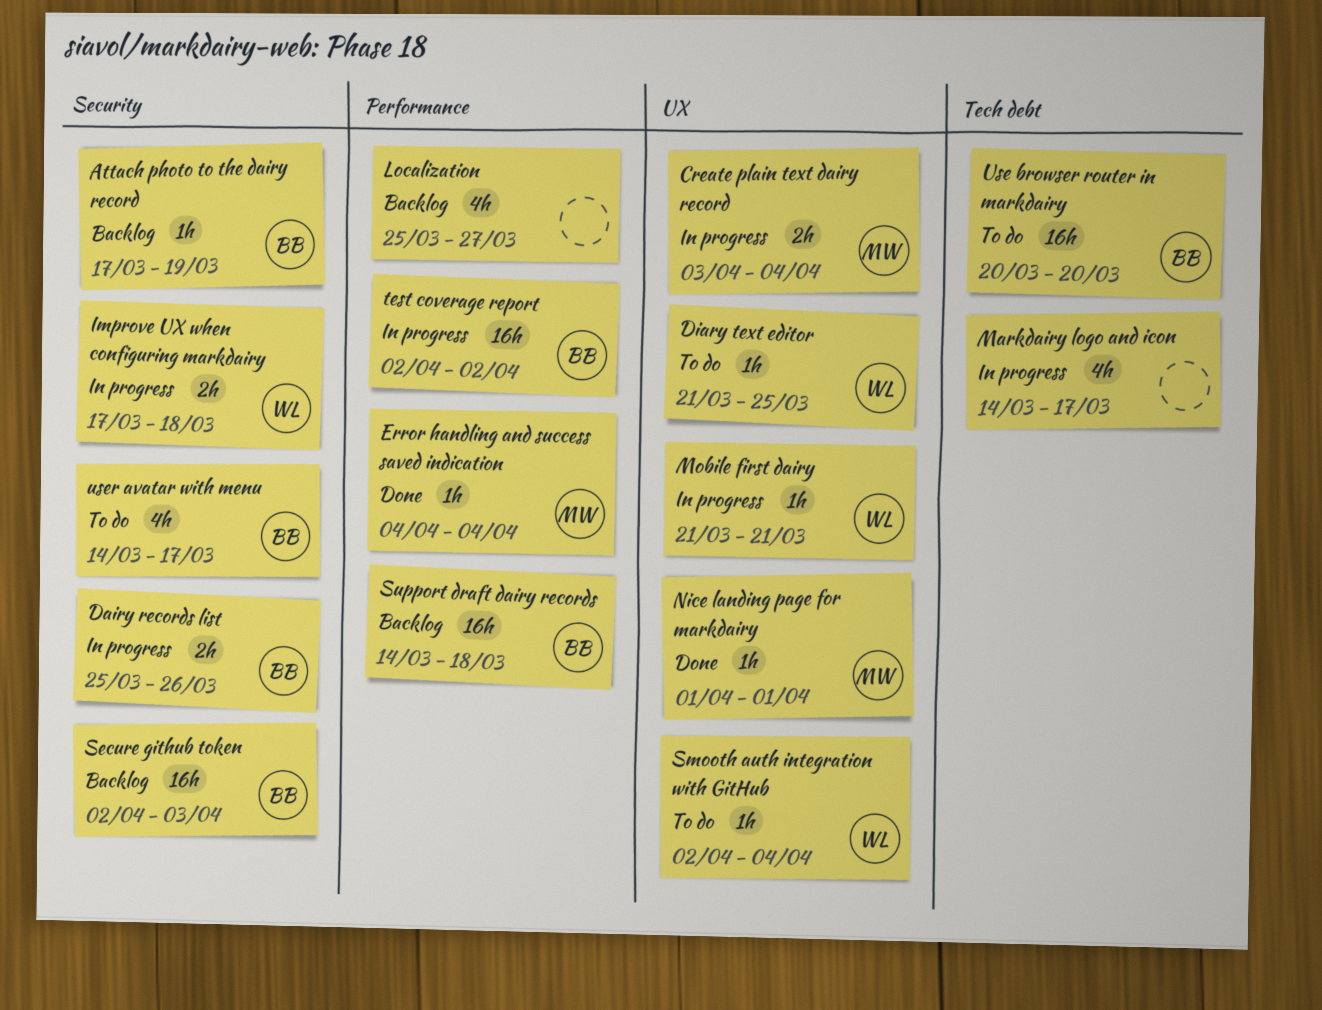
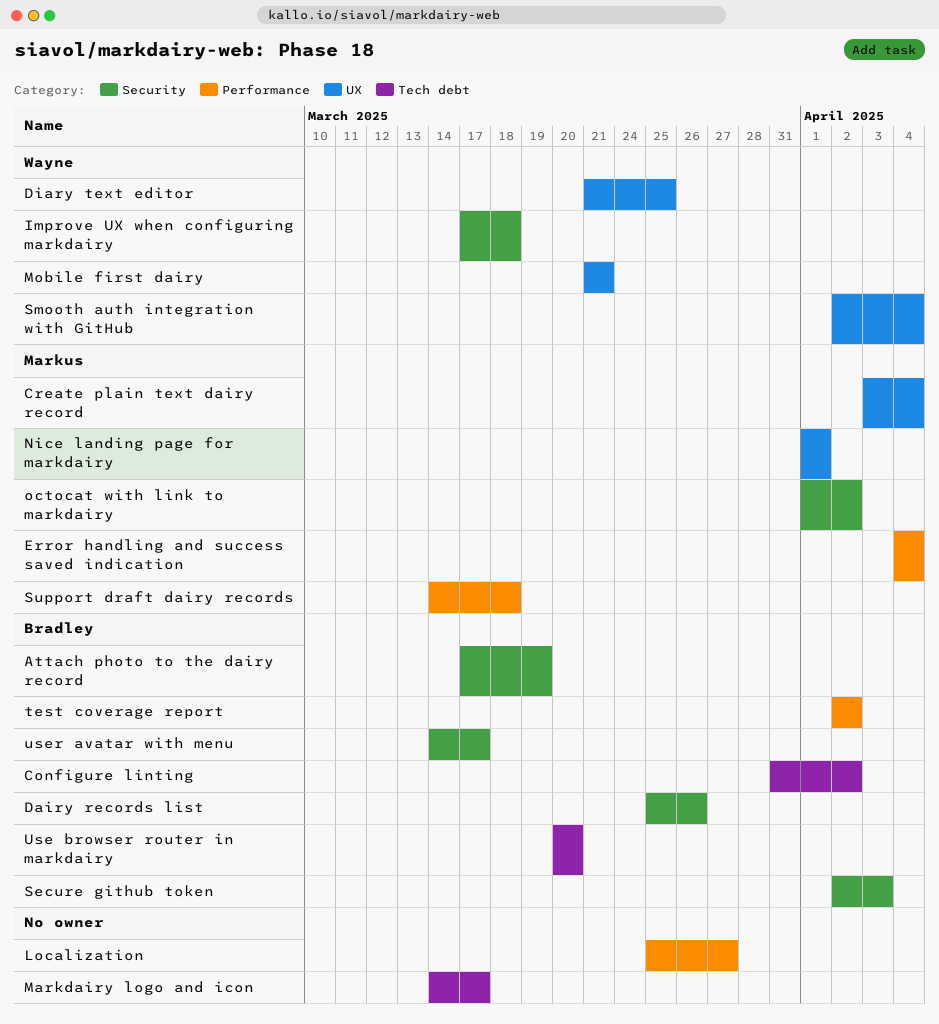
Configure linting: none -> present
octocat with link to markdairy: none -> present
Support draft dairy records, owner: Bradley -> Markus

